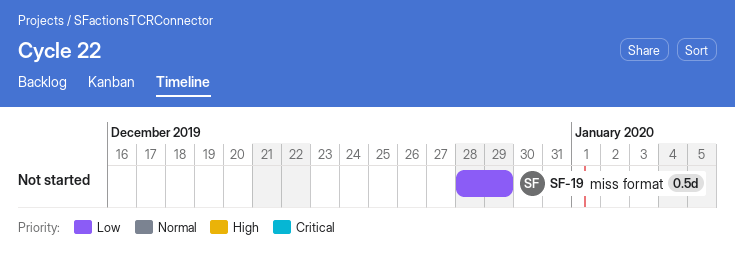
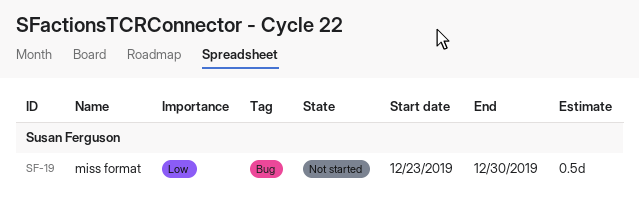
SF-19, start: Dec 28 -> Dec 23
SF-19, due: Dec 29 -> Dec 30

